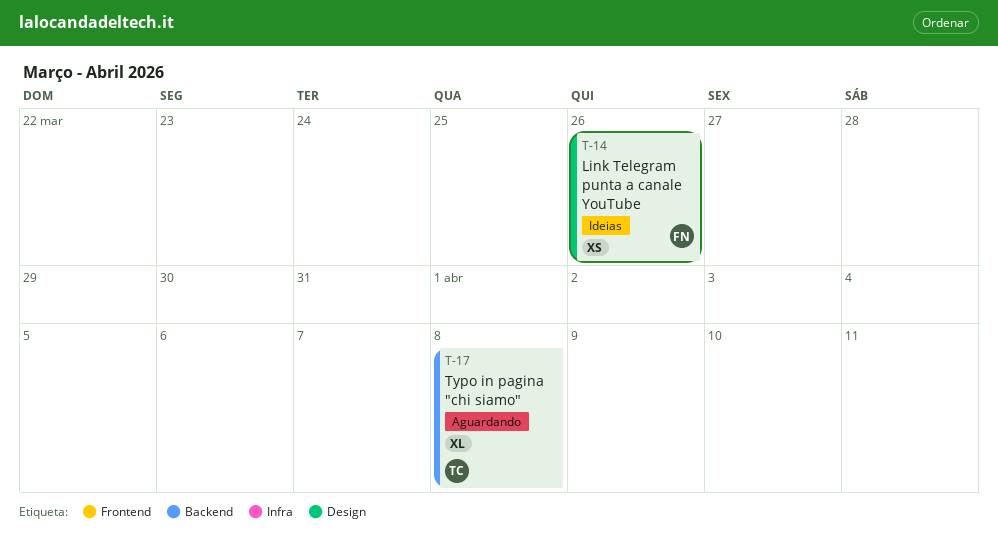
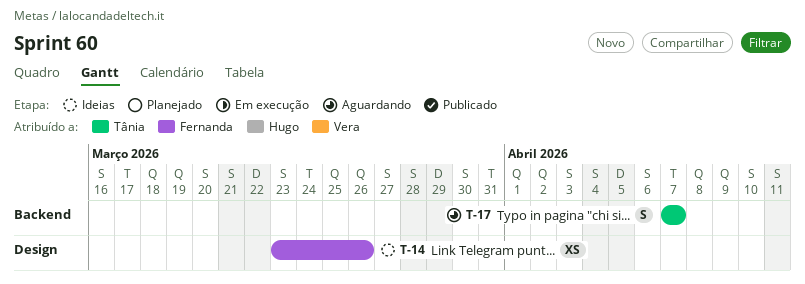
T-17, estimate: XL -> S
T-17, due: Apr 8 -> Apr 7

